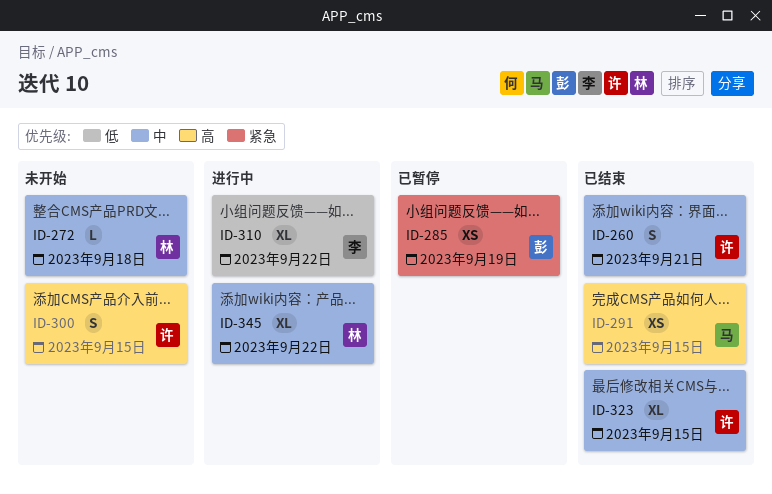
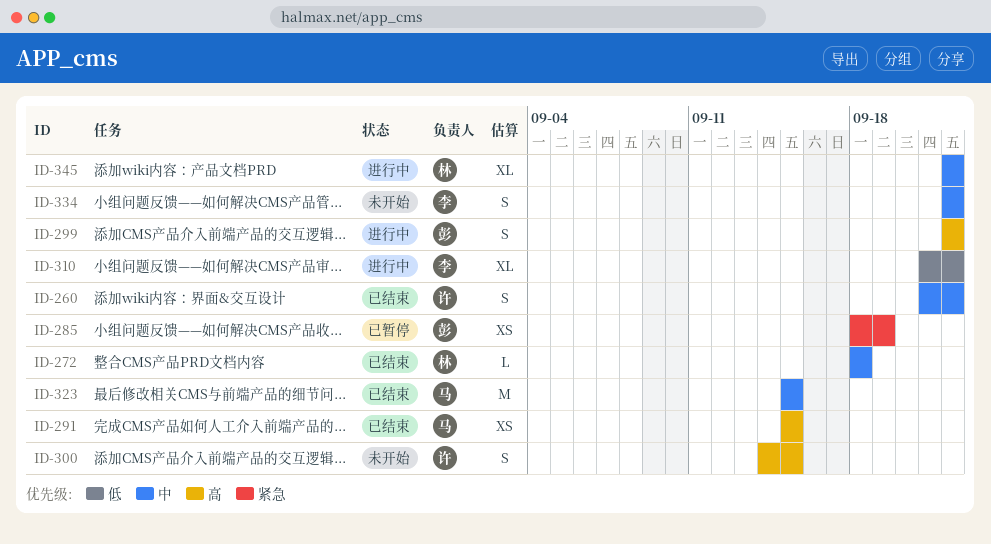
ID-260, due: Sep 21 -> Sep 22
ID-272, status: 未开始 -> 已结束
ID-299: none -> present
ID-323, owner: 许 -> 马
ID-323, estimate: XL -> M
ID-334: none -> present

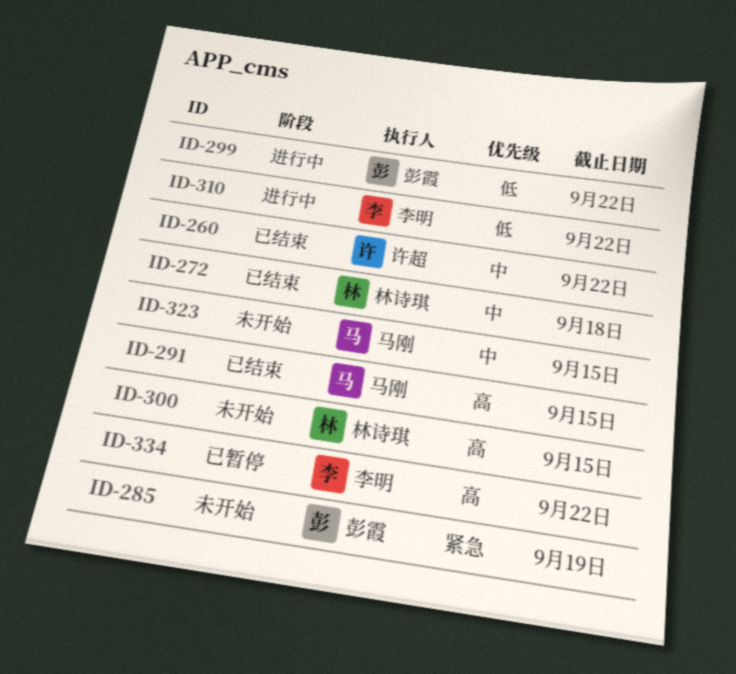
ID-285, status: 已暂停 -> 未开始
ID-299, priority: 高 -> 低
ID-300, owner: 许超 -> 林诗琪
ID-323, status: 已结束 -> 未开始
ID-334, status: 未开始 -> 已暂停
ID-334, priority: 中 -> 高
ID-345: present -> none

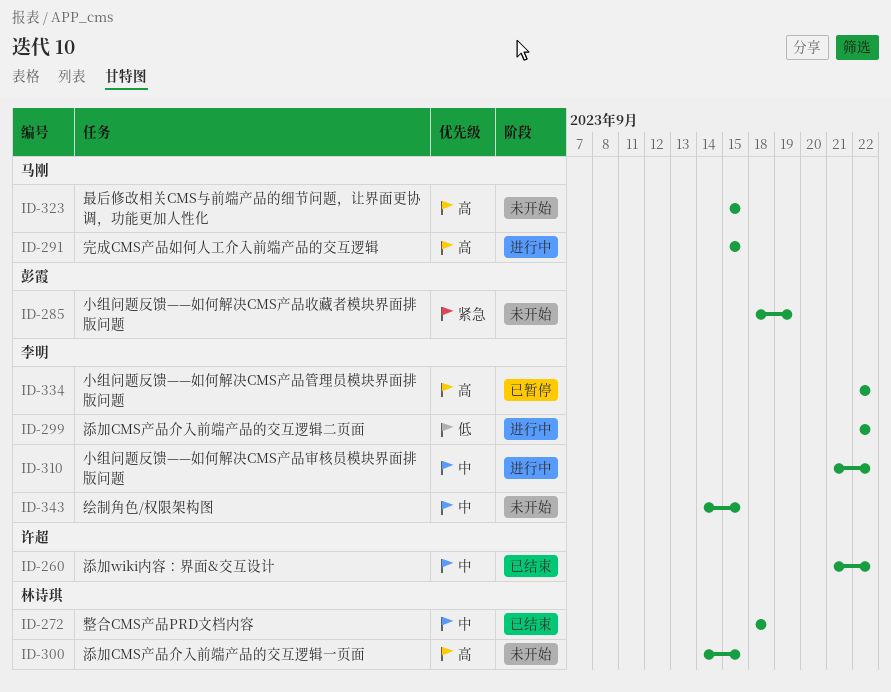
ID-291, status: 已结束 -> 进行中
ID-299, owner: 彭霞 -> 李明
ID-310, priority: 低 -> 中
ID-323, priority: 中 -> 高
ID-343: none -> present

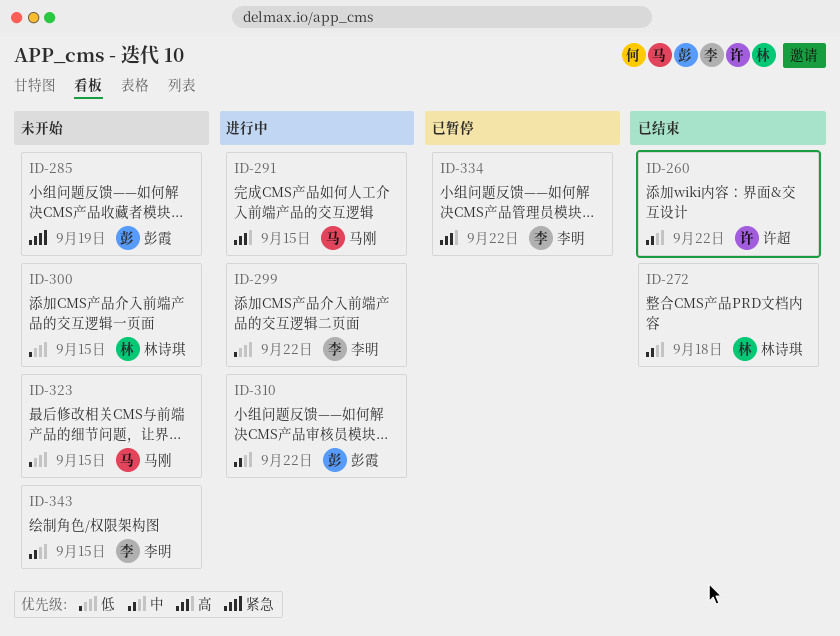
ID-300, priority: 高 -> 低
ID-310, owner: 李明 -> 彭霞
ID-323, priority: 高 -> 低

